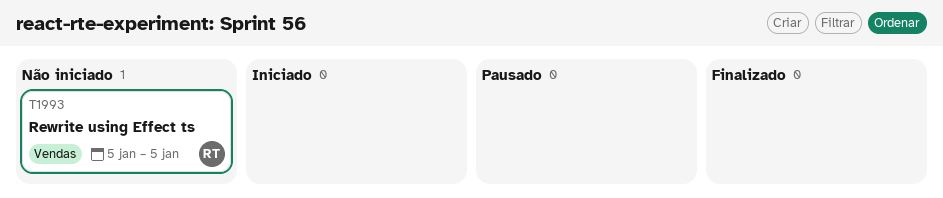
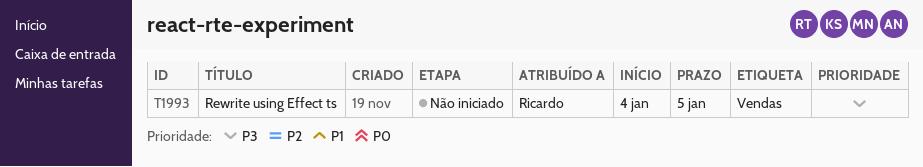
T1993, start: Jan 5 -> Jan 4

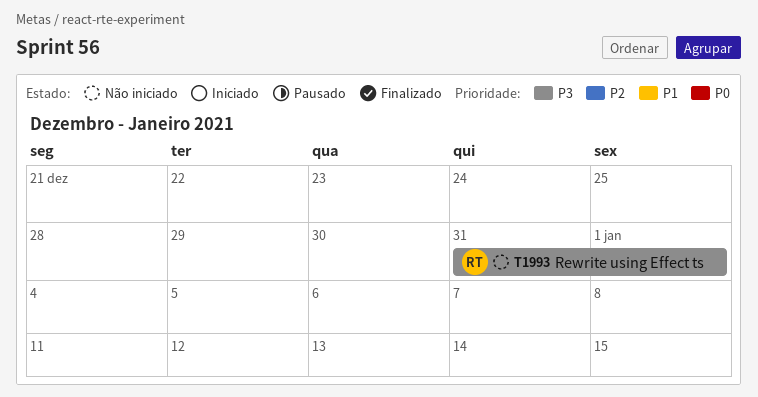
T1993, start: Jan 4 -> Dec 31
T1993, due: Jan 5 -> Jan 1

